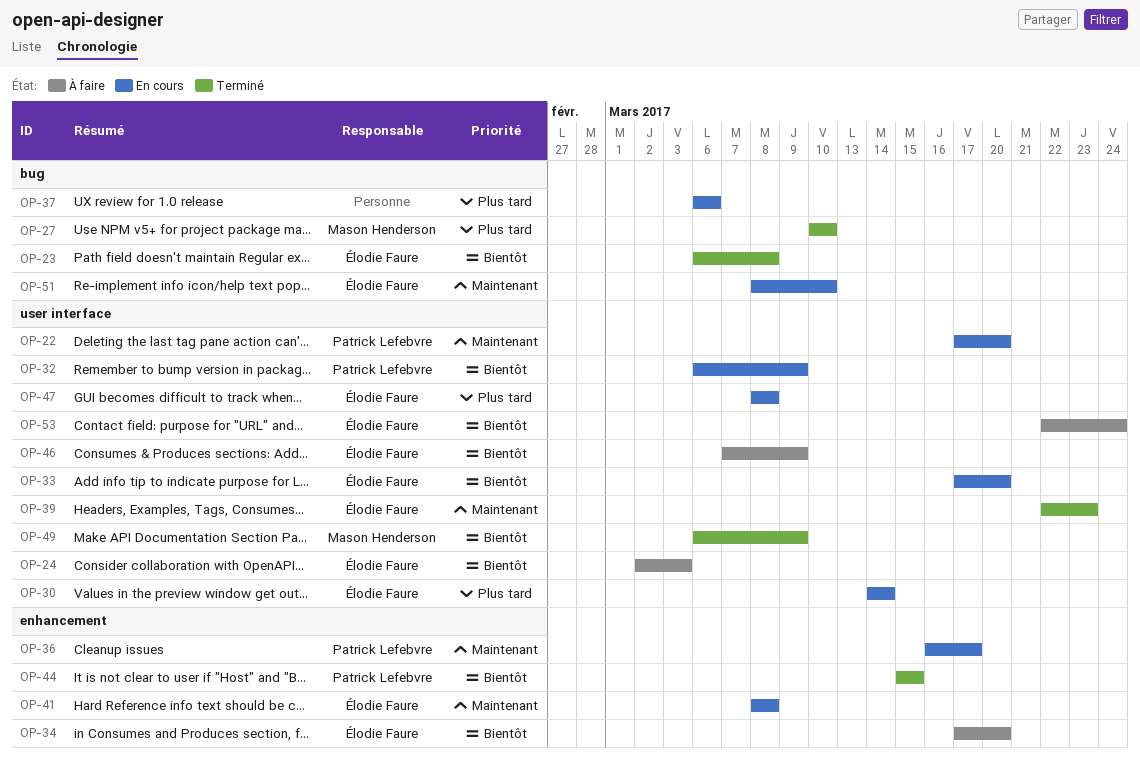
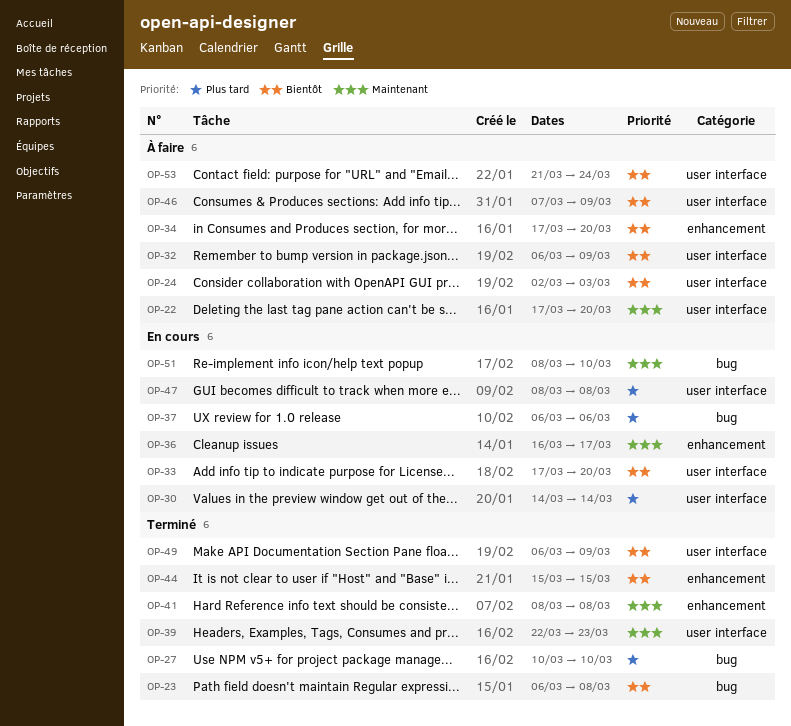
OP-22, status: En cours -> À faire
OP-32, status: En cours -> À faire
OP-41, status: En cours -> Terminé
OP-53, start: Mar 22 -> Mar 21

